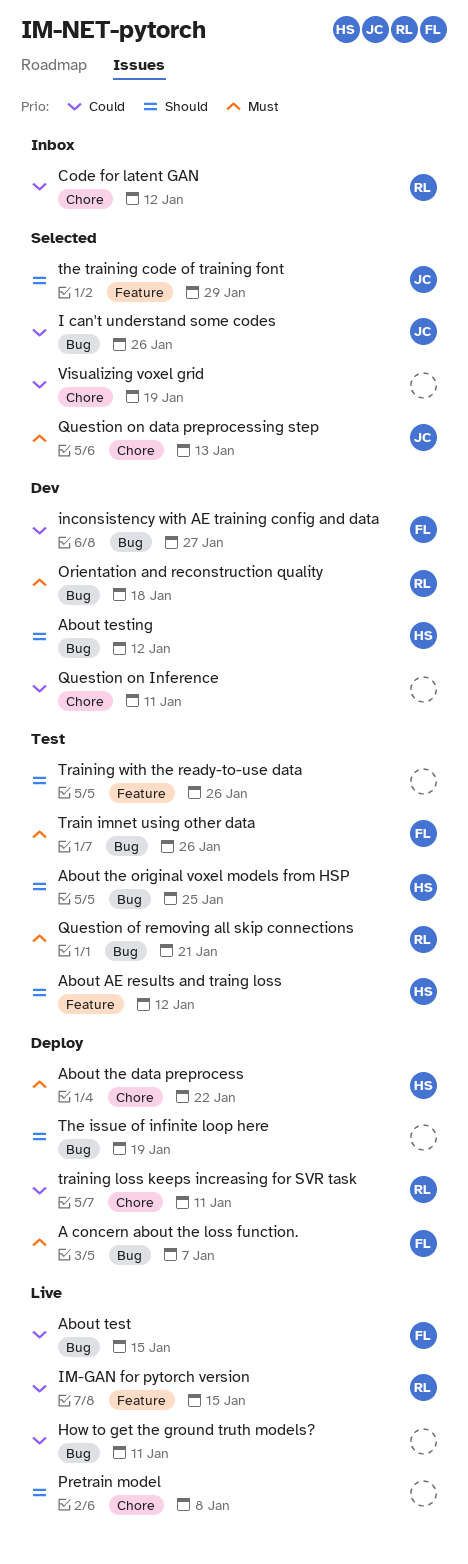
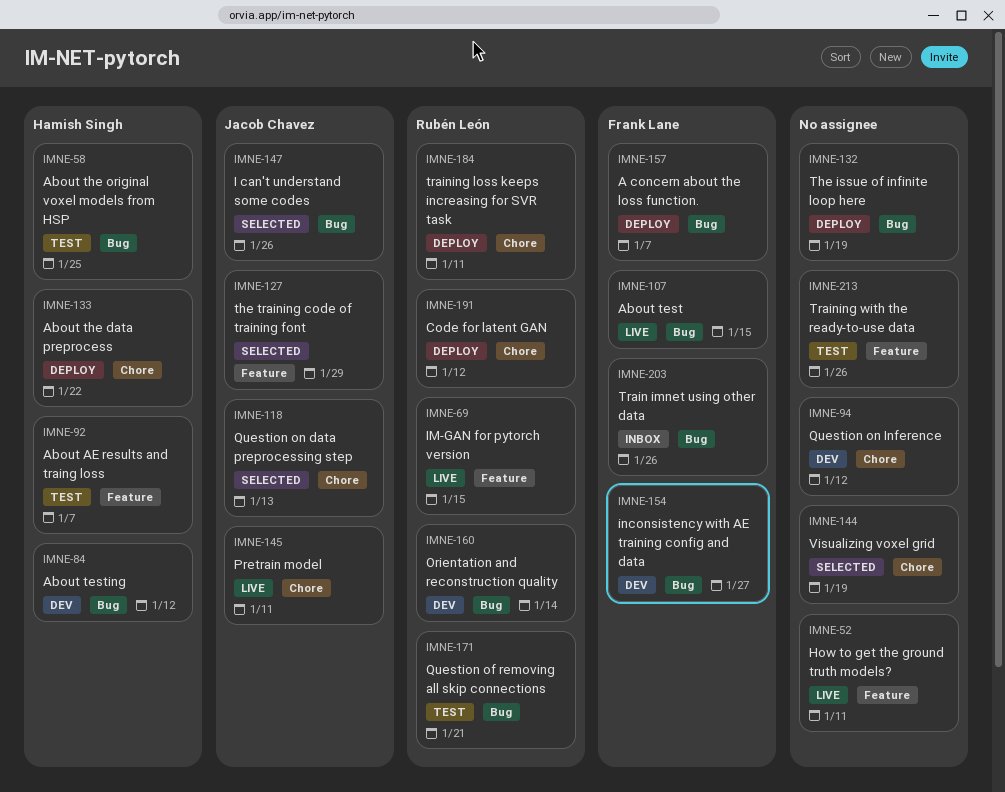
About AE results and traing loss, due: Jan 12 -> Jan 7
Code for latent GAN, status: Inbox -> Deploy
How to get the ground truth models?, label: Bug -> Feature
Orientation and reconstruction quality, due: Jan 18 -> Jan 14
Pretrain model, owner: none -> Jacob Chavez
Pretrain model, due: Jan 8 -> Jan 11
Question on Inference, due: Jan 11 -> Jan 12
Train imnet using other data, status: Test -> Inbox

